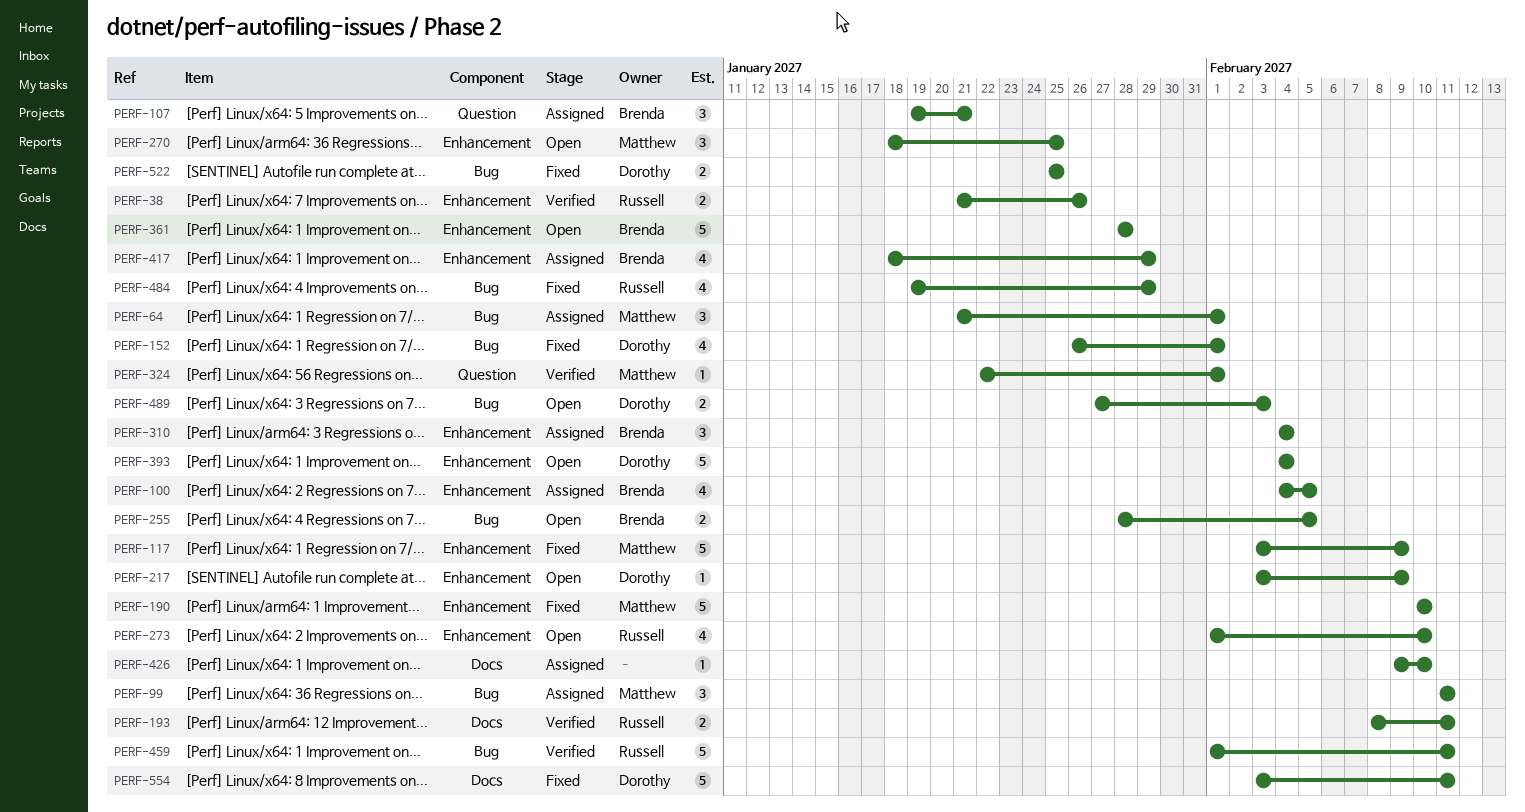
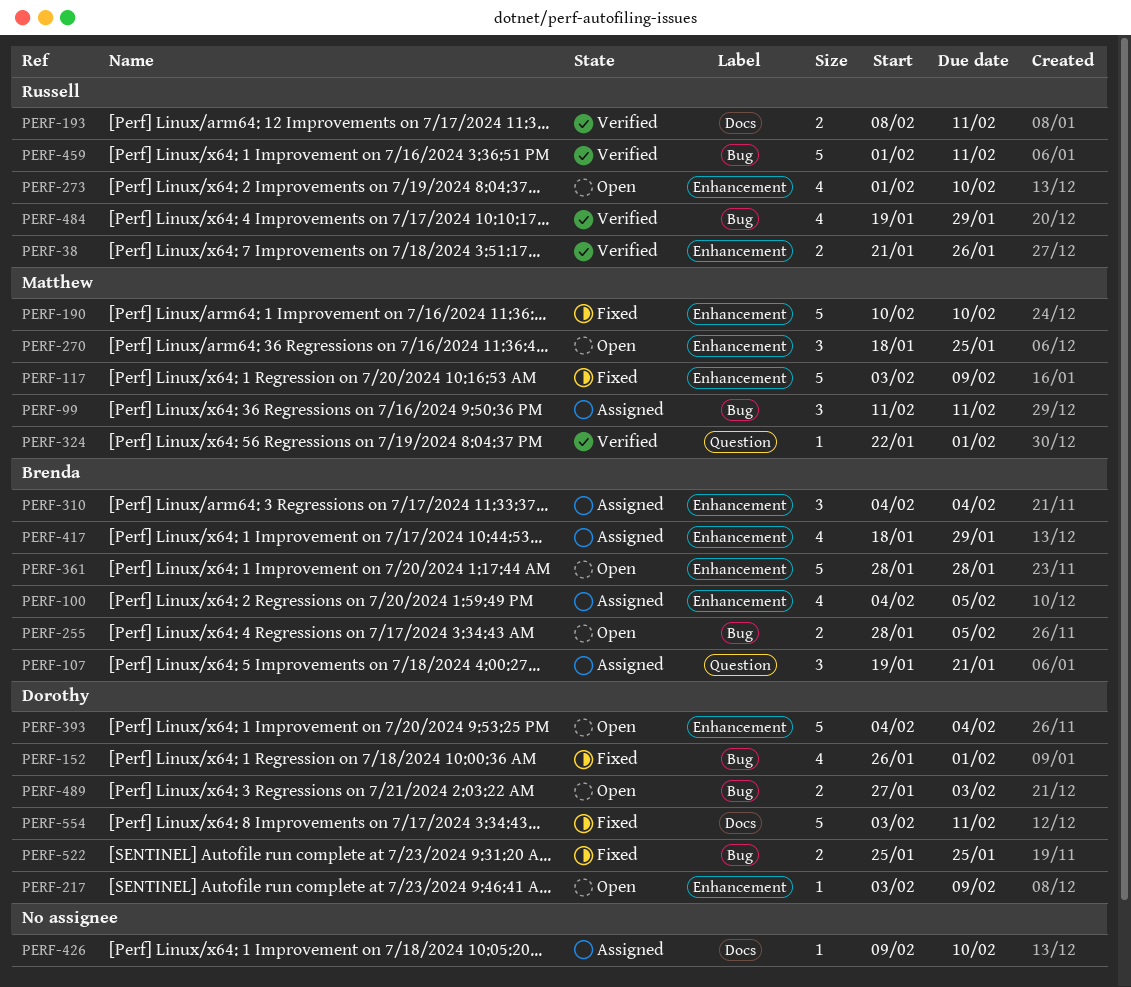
PERF-64: present -> none
PERF-484, status: Fixed -> Verified

